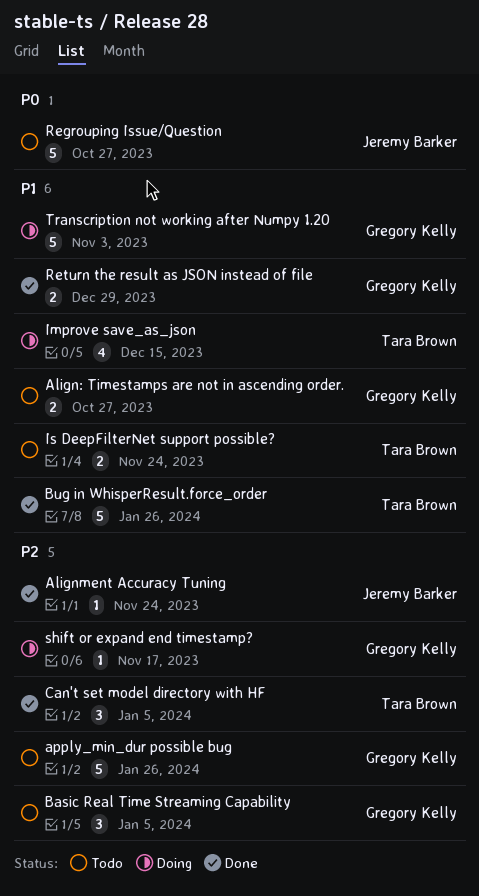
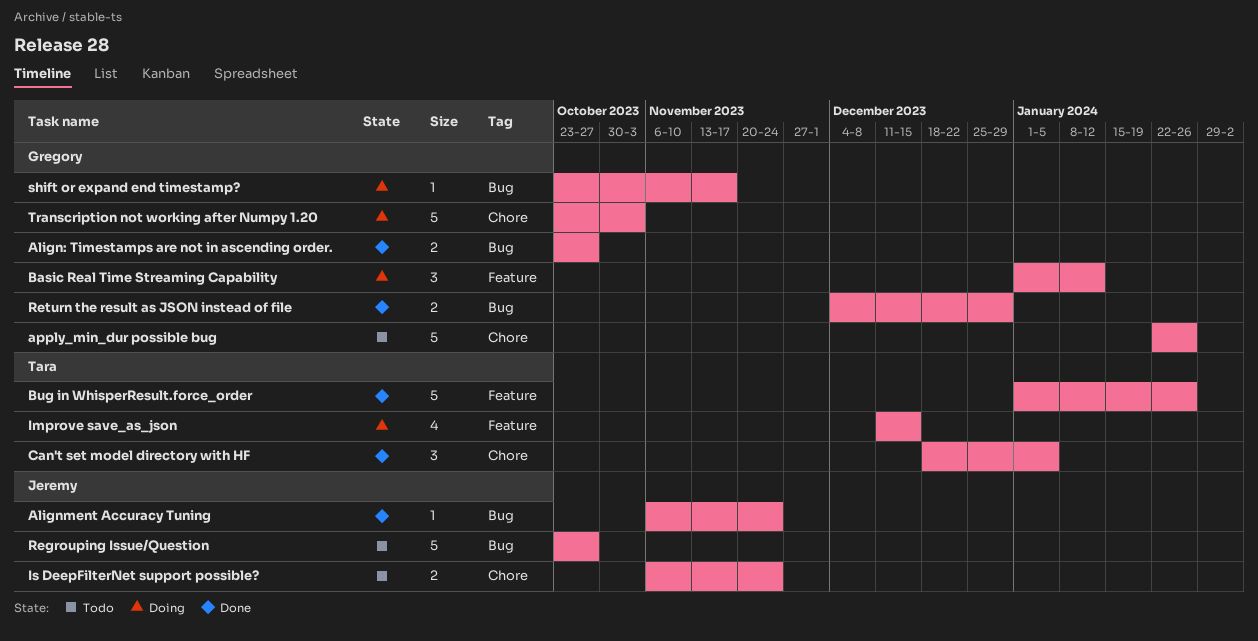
Align: Timestamps are not in ascending order., status: Todo -> Done
Basic Real Time Streaming Capability, status: Todo -> Doing
Basic Real Time Streaming Capability, due: Jan 5 -> Jan 12
Is DeepFilterNet support possible?, owner: Tara Brown -> Jeremy Barker

